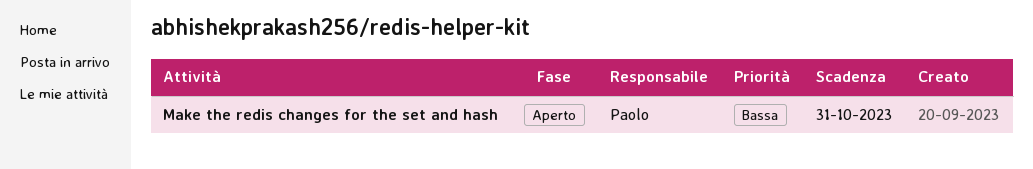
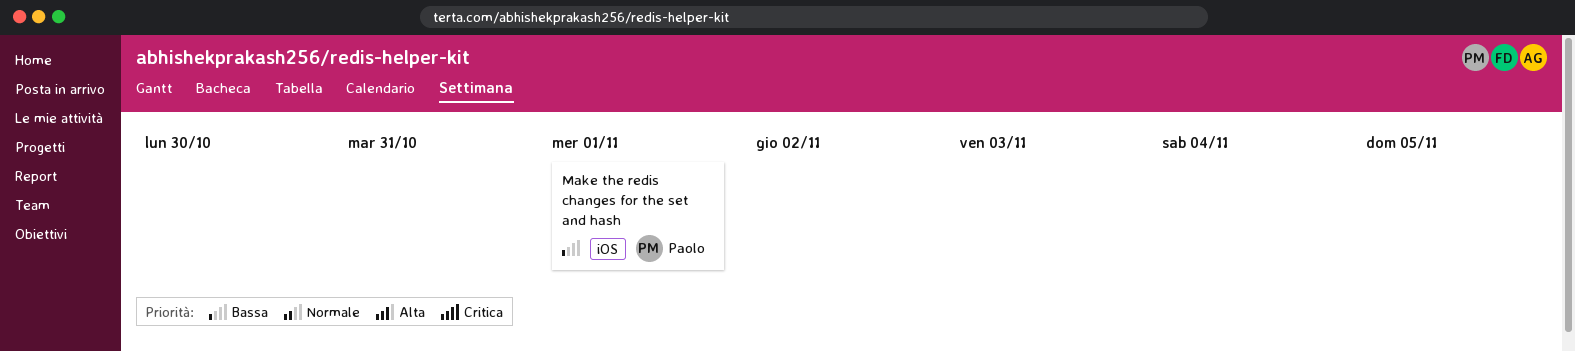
Make the redis changes for the set and hash, due: Oct 31 -> Nov 1

